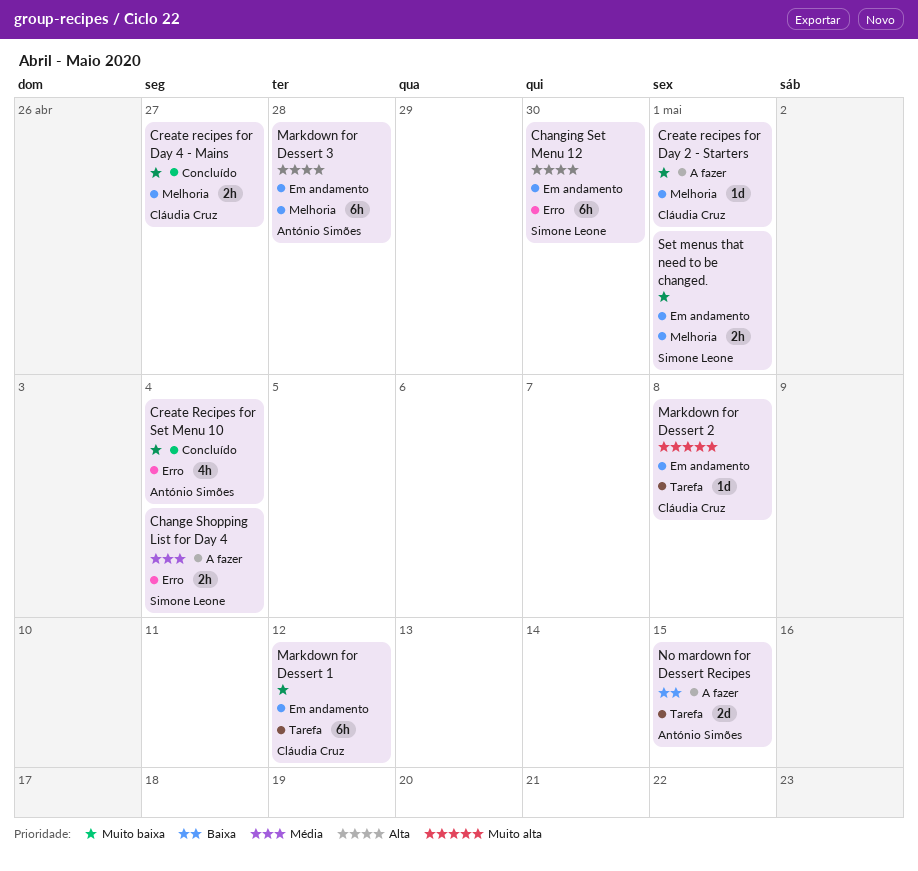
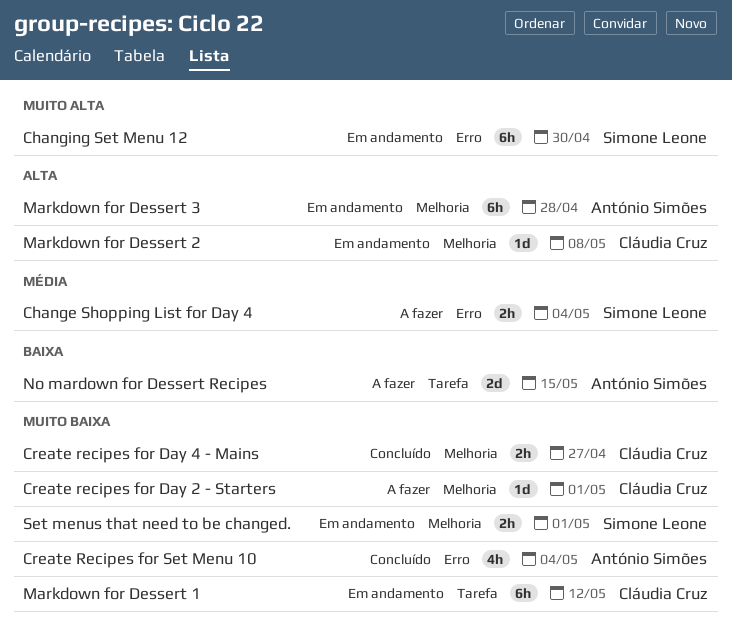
Changing Set Menu 12, priority: Alta -> Muito alta
Markdown for Dessert 2, priority: Muito alta -> Alta
Markdown for Dessert 2, label: Tarefa -> Melhoria

